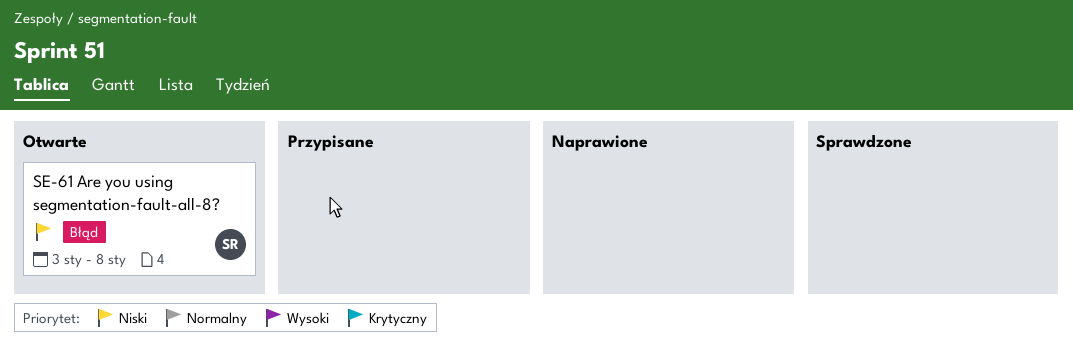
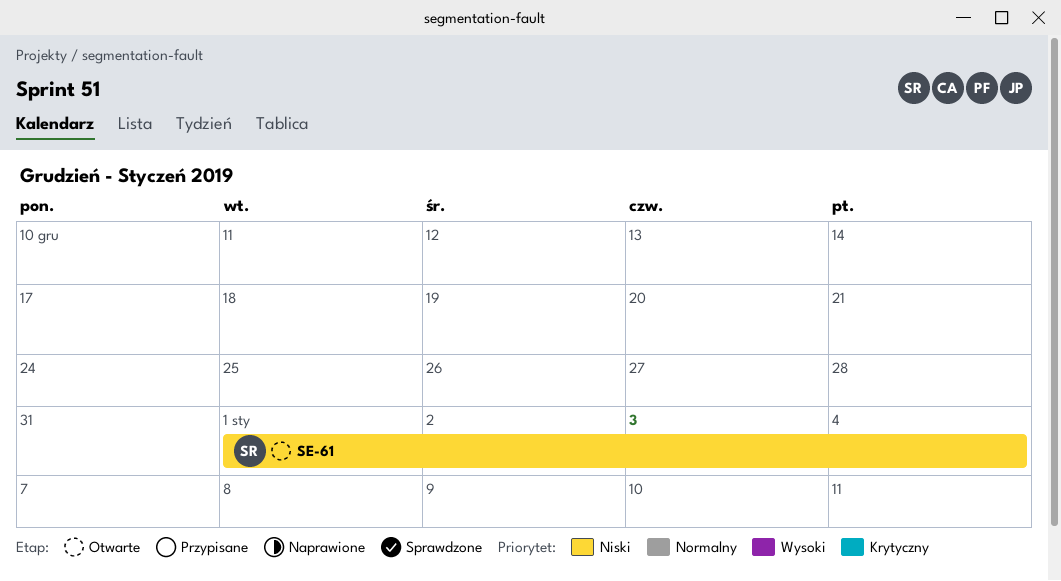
SE-61, start: Jan 3 -> Jan 1
SE-61, due: Jan 8 -> Jan 4

